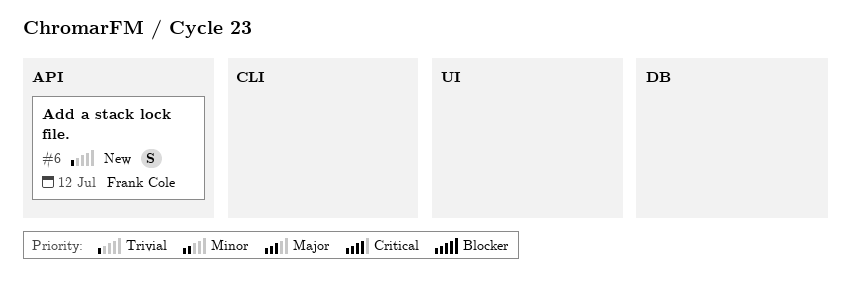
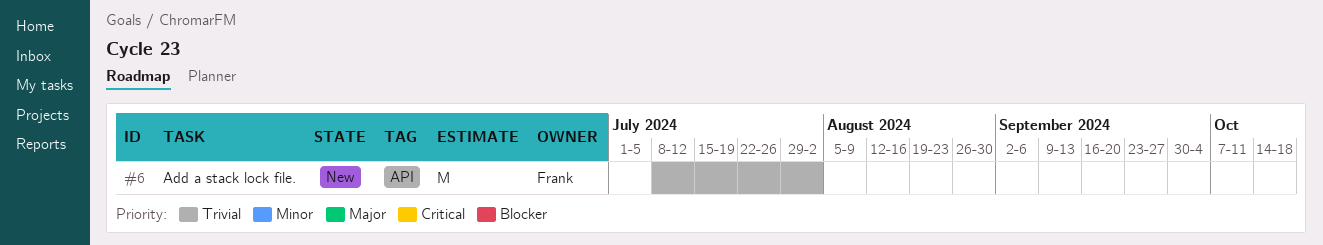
#6, estimate: S -> M
#6, due: Jul 12 -> Aug 2

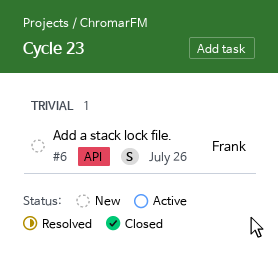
#6, estimate: M -> S
#6, due: Aug 2 -> Jul 26

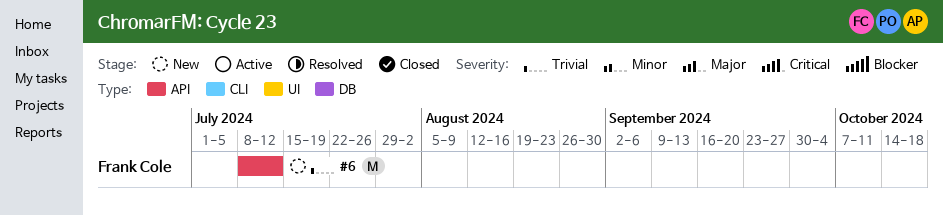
#6, estimate: S -> M
#6, due: Jul 26 -> Jul 12

